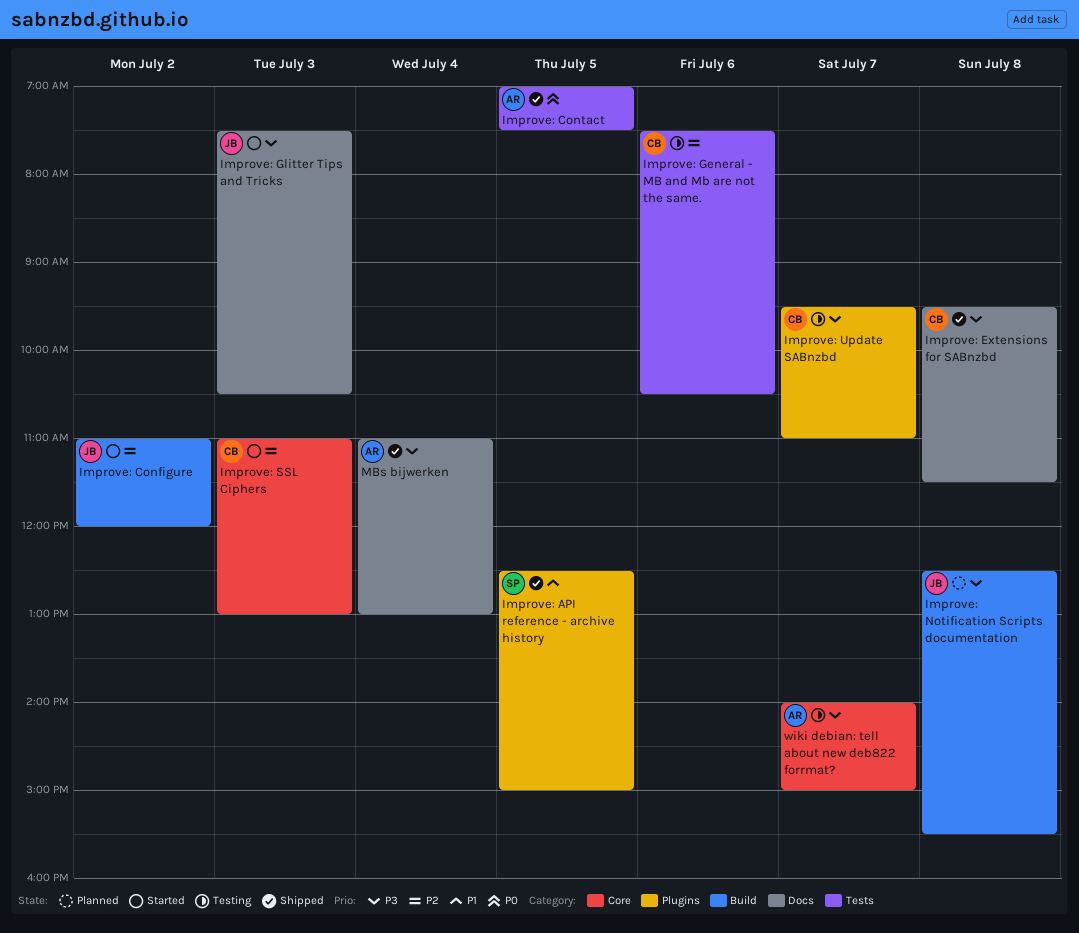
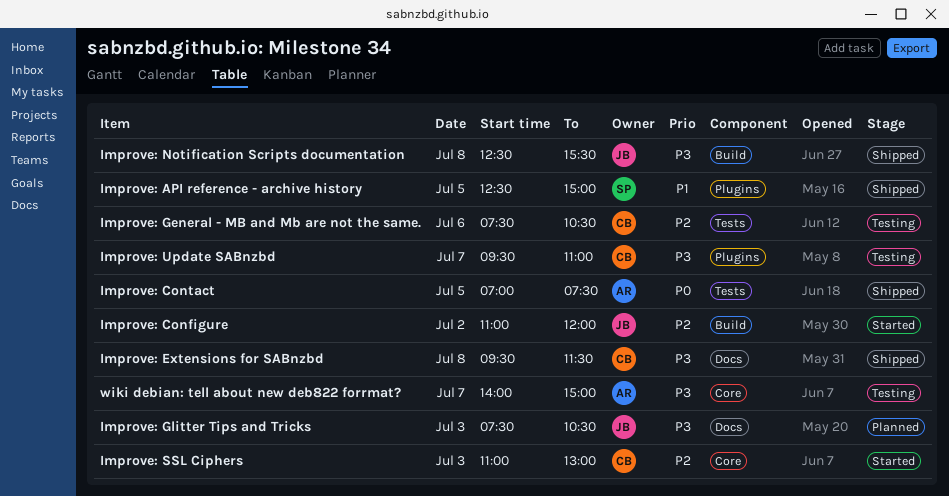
Improve: Glitter Tips and Tricks, status: Started -> Planned
Improve: Notification Scripts documentation, status: Planned -> Shipped
MBs bijwerken: present -> none

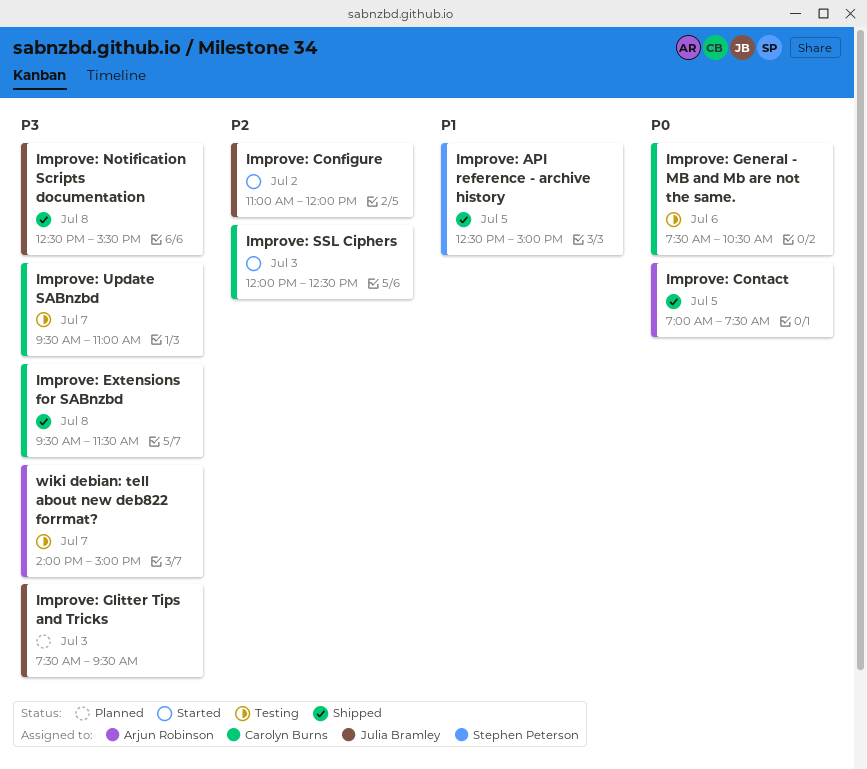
Improve: General - MB and Mb are not the same., priority: P2 -> P0
Improve: Glitter Tips and Tricks, ends: 10:30 -> 09:30
Improve: SSL Ciphers, begins: 11:00 -> 12:00
Improve: SSL Ciphers, ends: 13:00 -> 12:30

